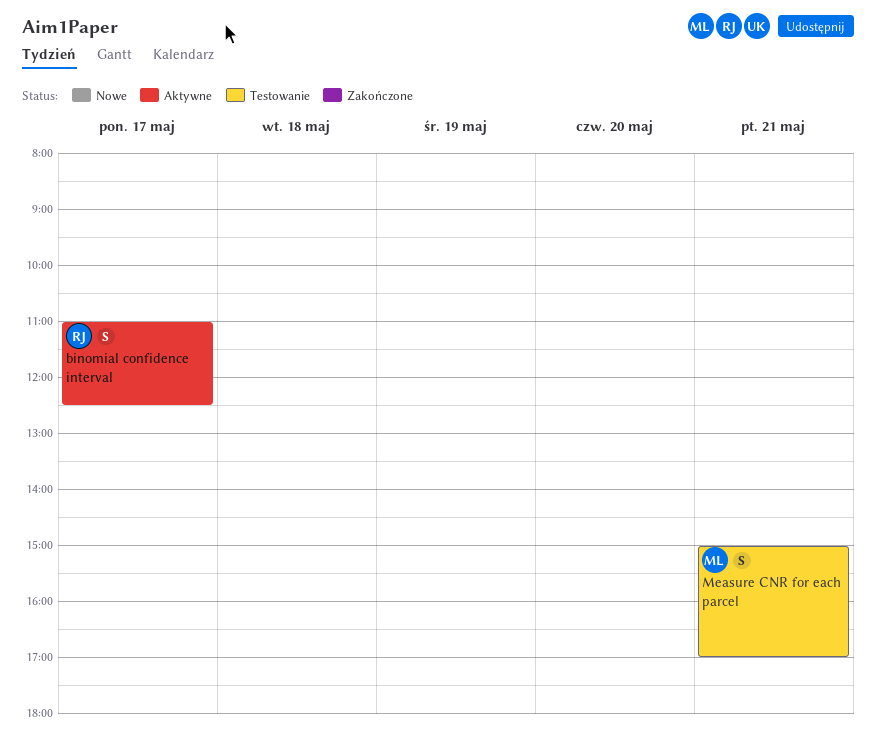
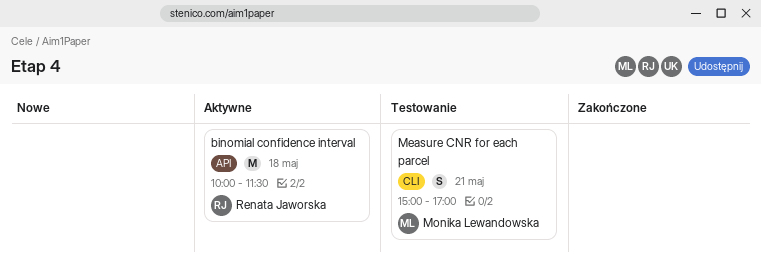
binomial confidence interval, estimate: S -> M
binomial confidence interval, day: May 17 -> May 18
binomial confidence interval, begins: 11:00 -> 10:00
binomial confidence interval, ends: 12:30 -> 11:30

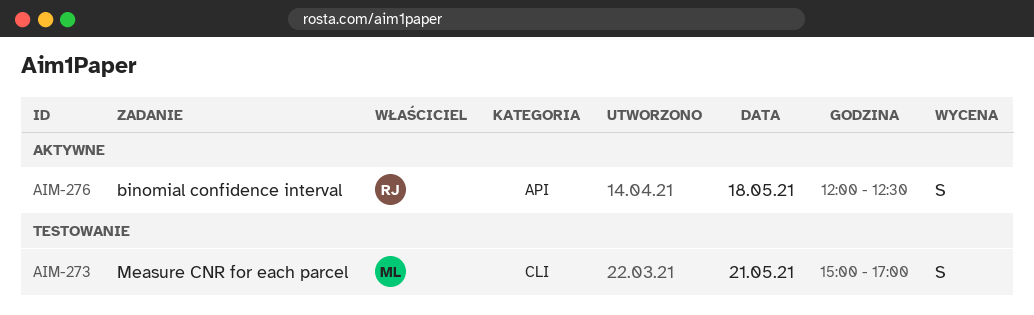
binomial confidence interval, estimate: M -> S
binomial confidence interval, begins: 10:00 -> 12:00
binomial confidence interval, ends: 11:30 -> 12:30

